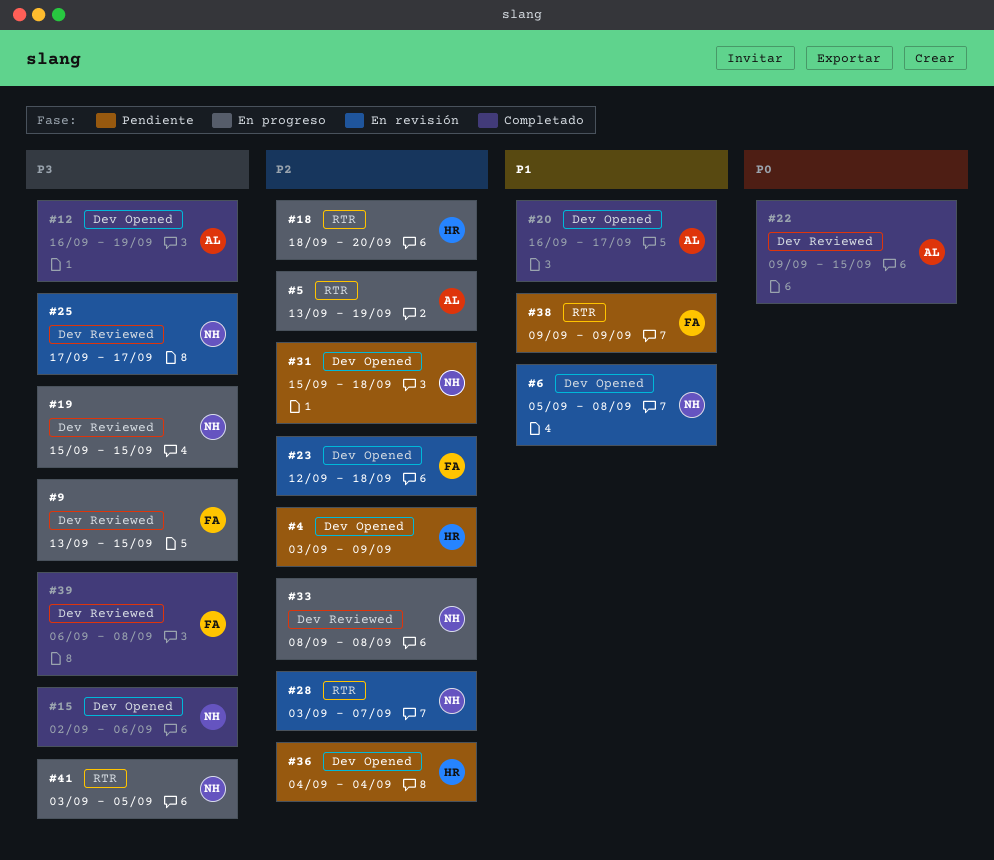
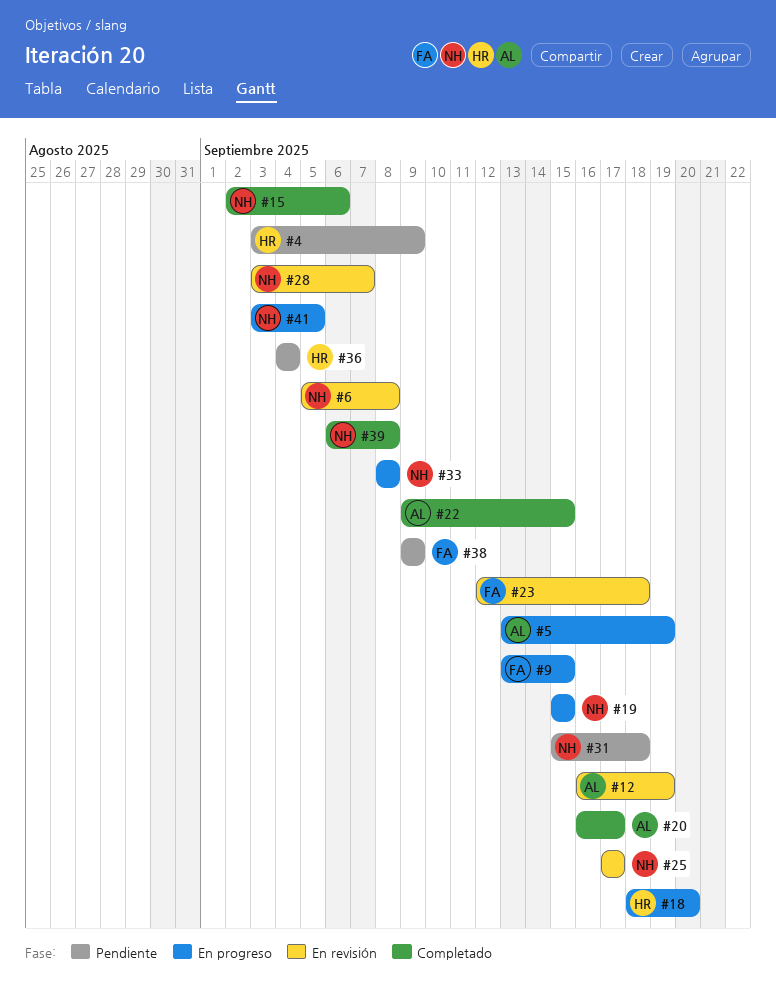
#12, status: Completado -> En revisión
#39, owner: FA -> NH

